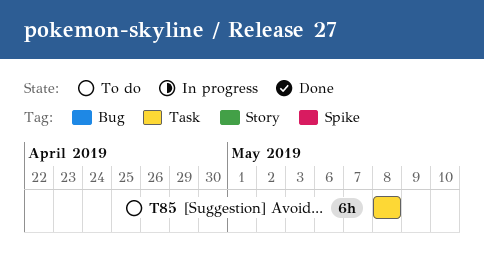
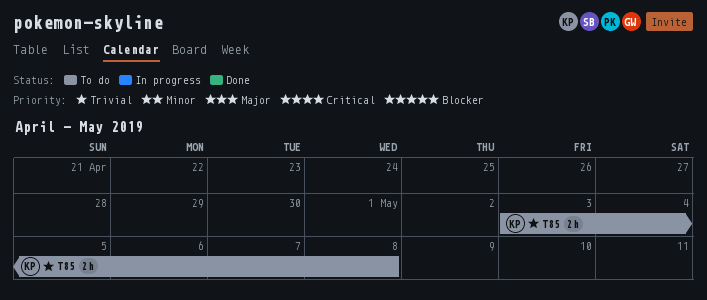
T85, estimate: 6h -> 2h
T85, start: May 8 -> May 3

